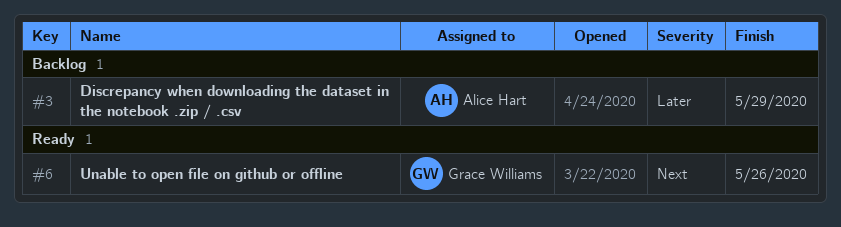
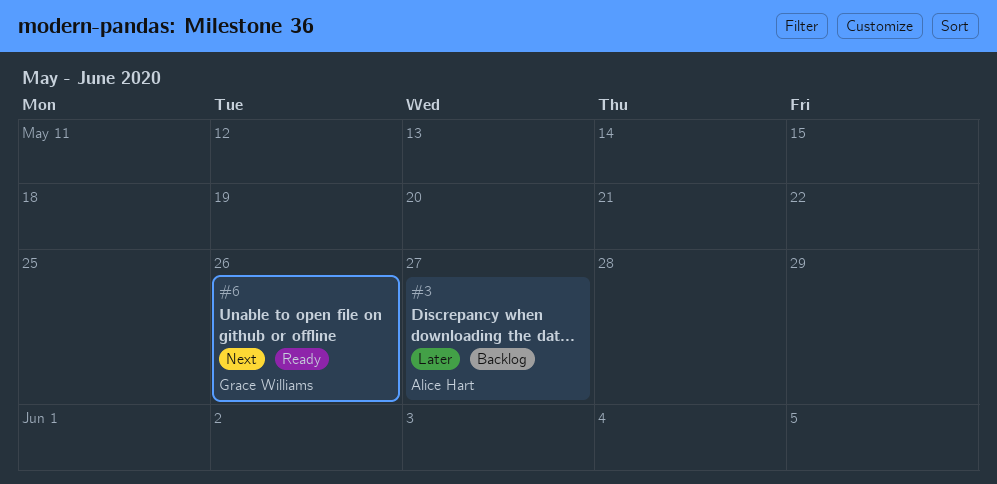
#3, due: May 29 -> May 27

